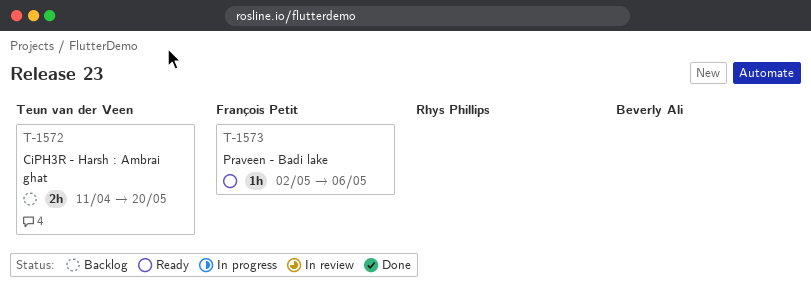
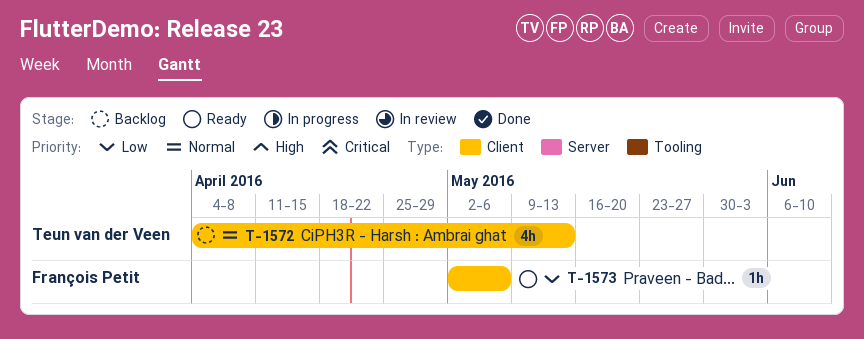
T-1572, estimate: 2h -> 4h
T-1572, start: Apr 11 -> Apr 4
T-1572, due: May 20 -> May 13

